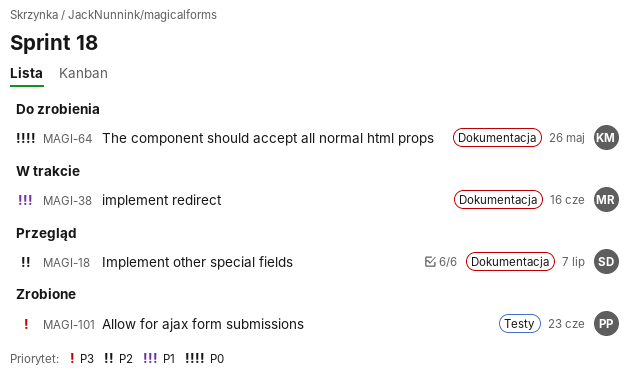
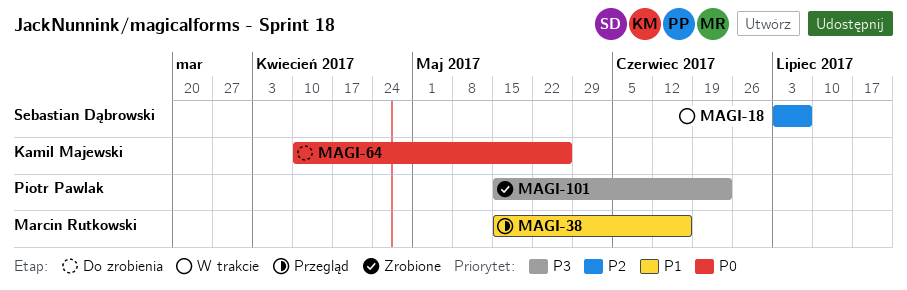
MAGI-18, status: Przegląd -> W trakcie
MAGI-38, status: W trakcie -> Przegląd

